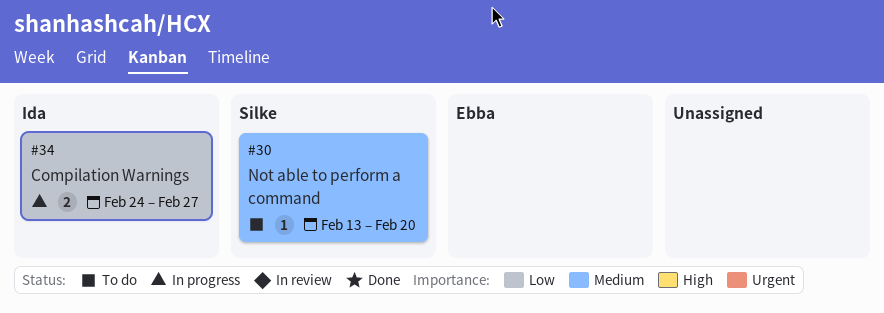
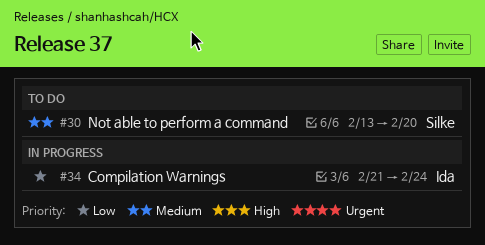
#34, start: Feb 24 -> Feb 21
#34, due: Feb 27 -> Feb 24

